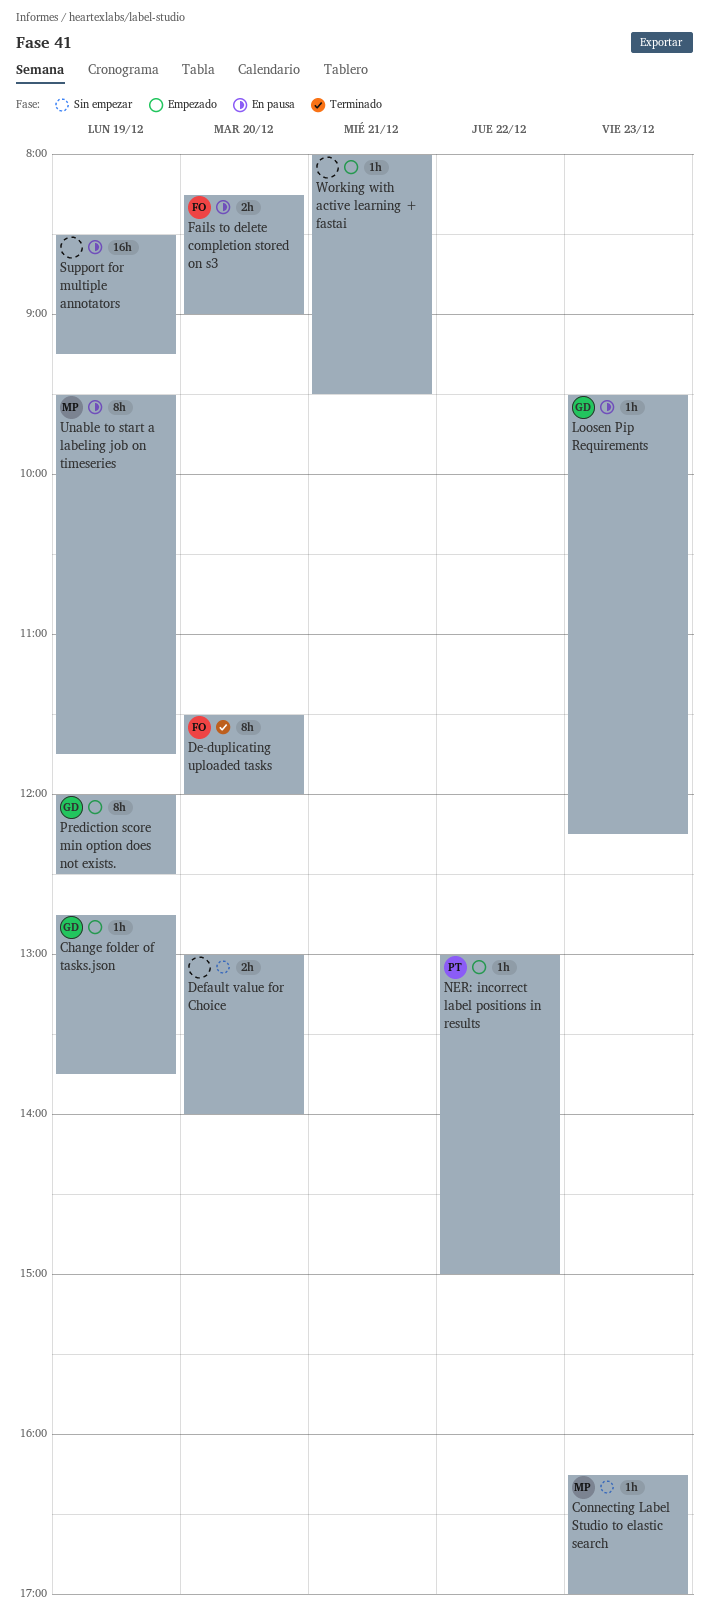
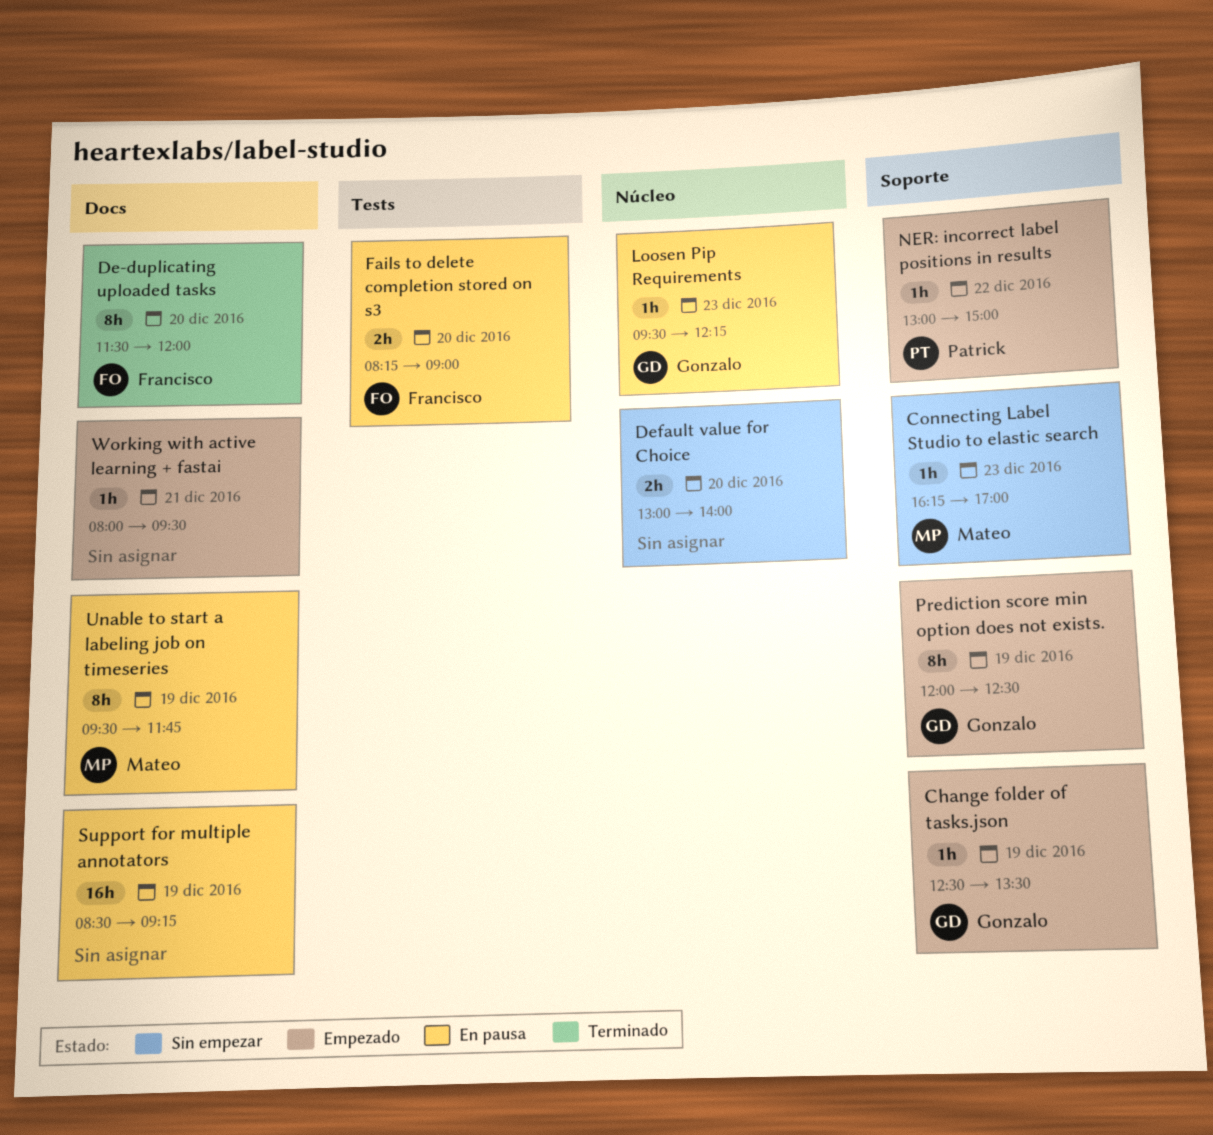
Change folder of tasks.json, begins: 12:45 -> 12:30
Change folder of tasks.json, ends: 13:45 -> 13:30

